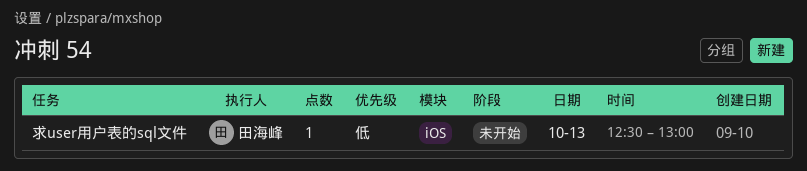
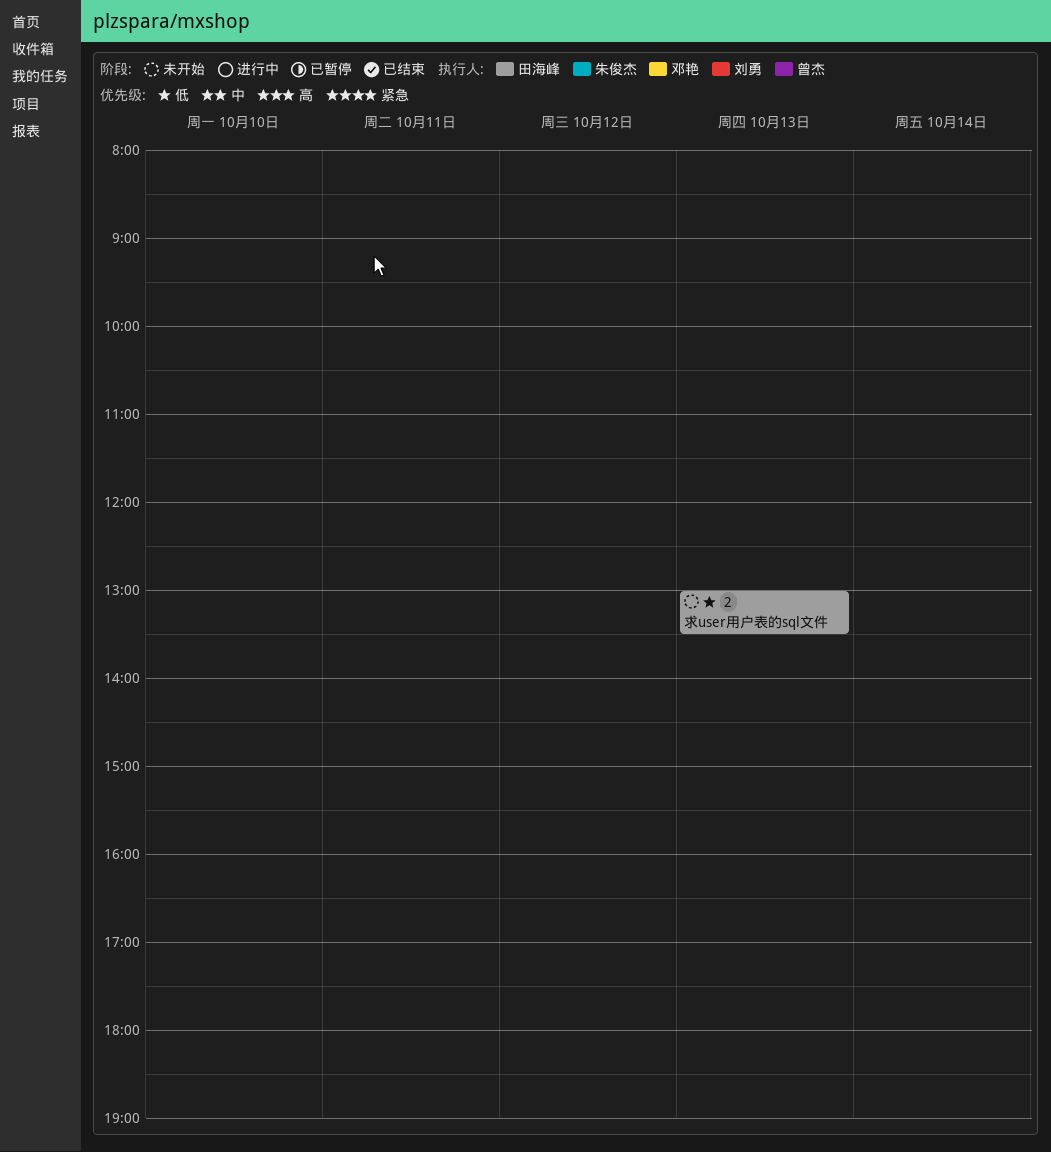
求user用户表的sql文件, estimate: 1 -> 2
求user用户表的sql文件, begins: 12:30 -> 13:00
求user用户表的sql文件, ends: 13:00 -> 13:30

